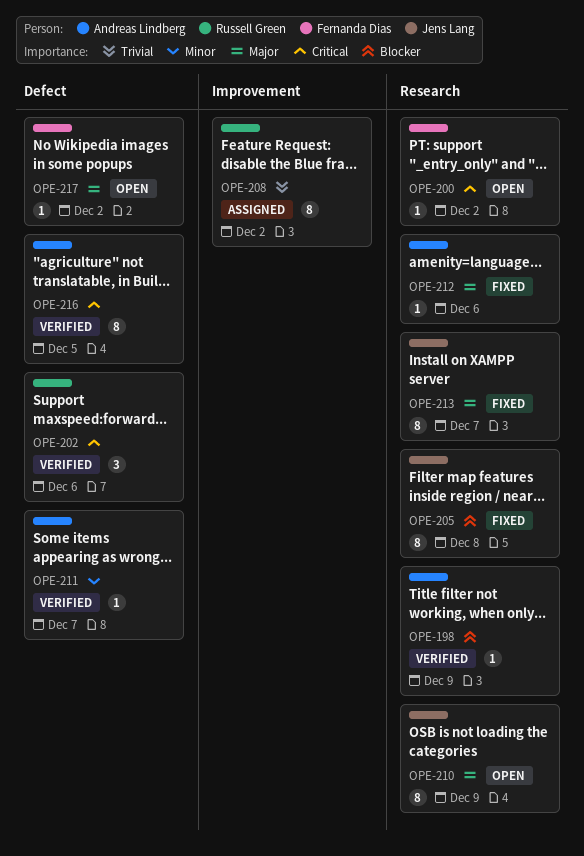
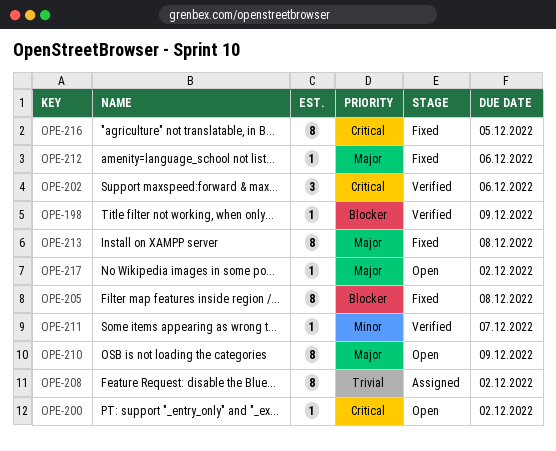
OPE-213, due: Dec 7 -> Dec 8
OPE-216, status: Verified -> Fixed

